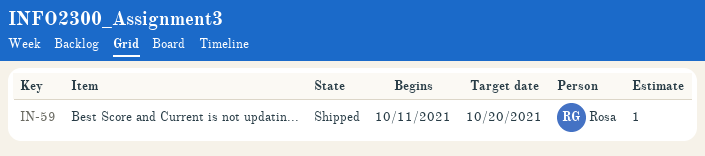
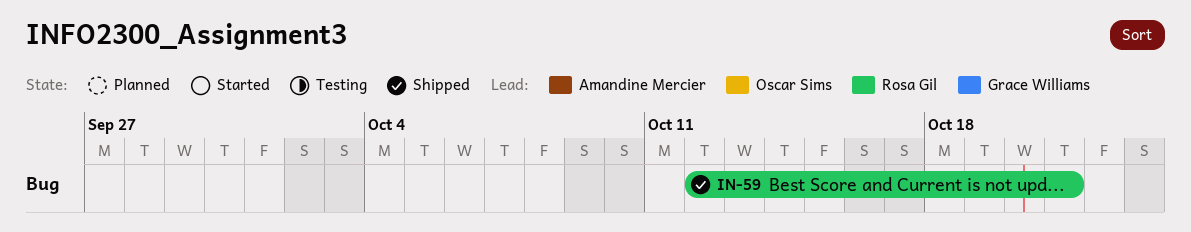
IN-59, start: Oct 11 -> Oct 12
IN-59, due: Oct 20 -> Oct 21

